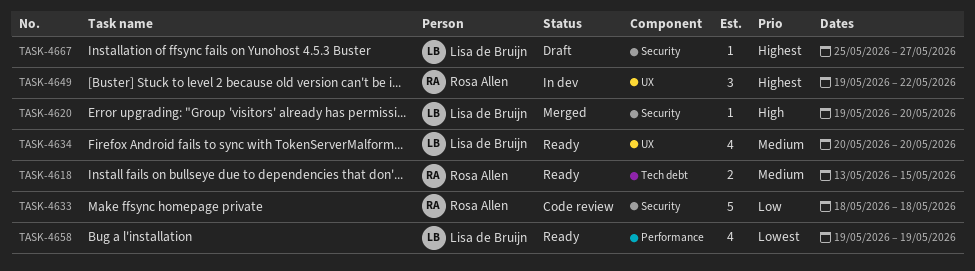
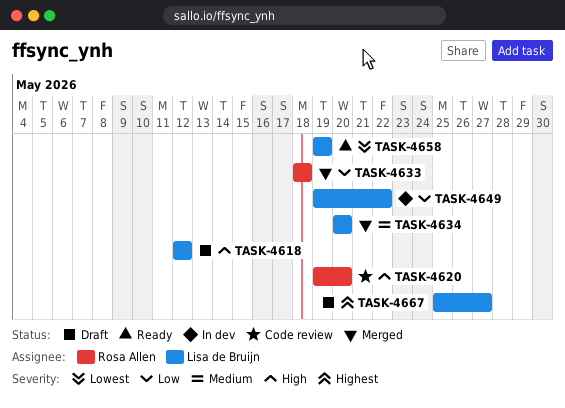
TASK-4618, status: Ready -> Draft
TASK-4618, owner: Rosa Allen -> Lisa de Bruijn
TASK-4618, priority: Medium -> High
TASK-4618, start: May 13 -> May 12
TASK-4618, due: May 15 -> May 12
TASK-4620, status: Merged -> Code review
TASK-4620, owner: Lisa de Bruijn -> Rosa Allen
TASK-4633, status: Code review -> Merged
TASK-4634, status: Ready -> Merged
TASK-4649, owner: Rosa Allen -> Lisa de Bruijn
TASK-4649, priority: Highest -> Low

